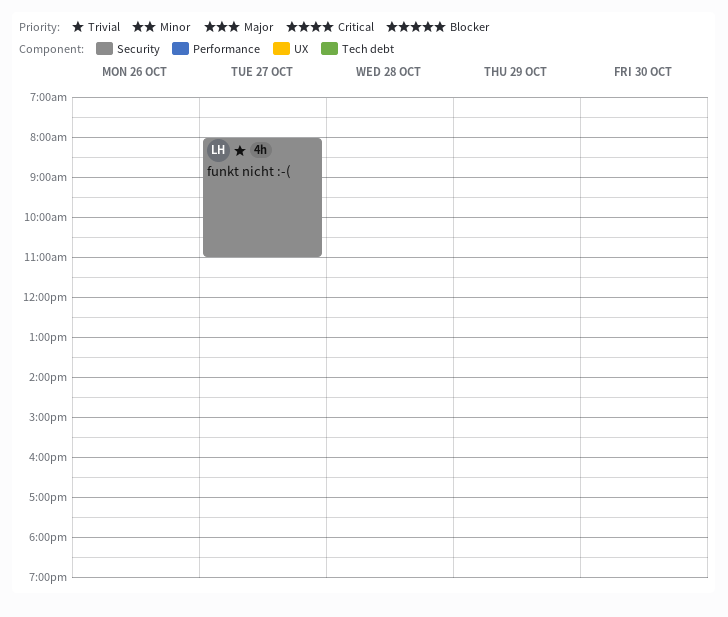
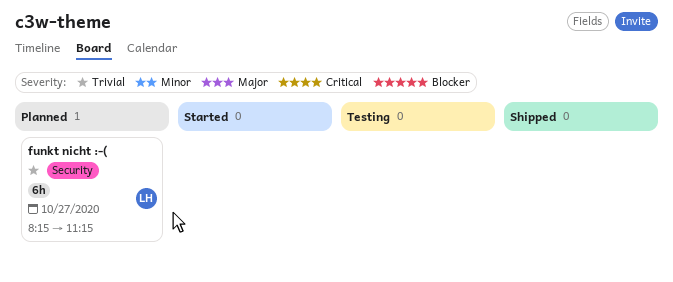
funkt nicht :-(, estimate: 4h -> 6h
funkt nicht :-(, begins: 08:00 -> 08:15
funkt nicht :-(, ends: 11:00 -> 11:15

